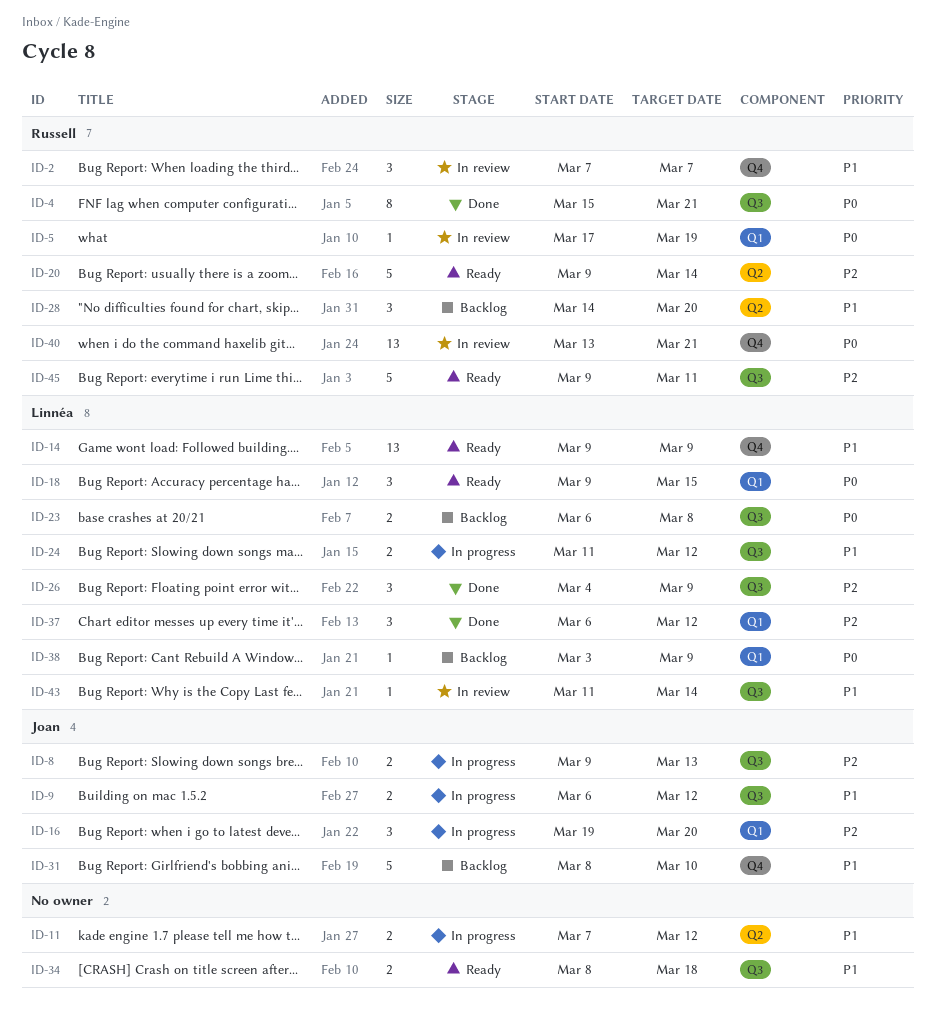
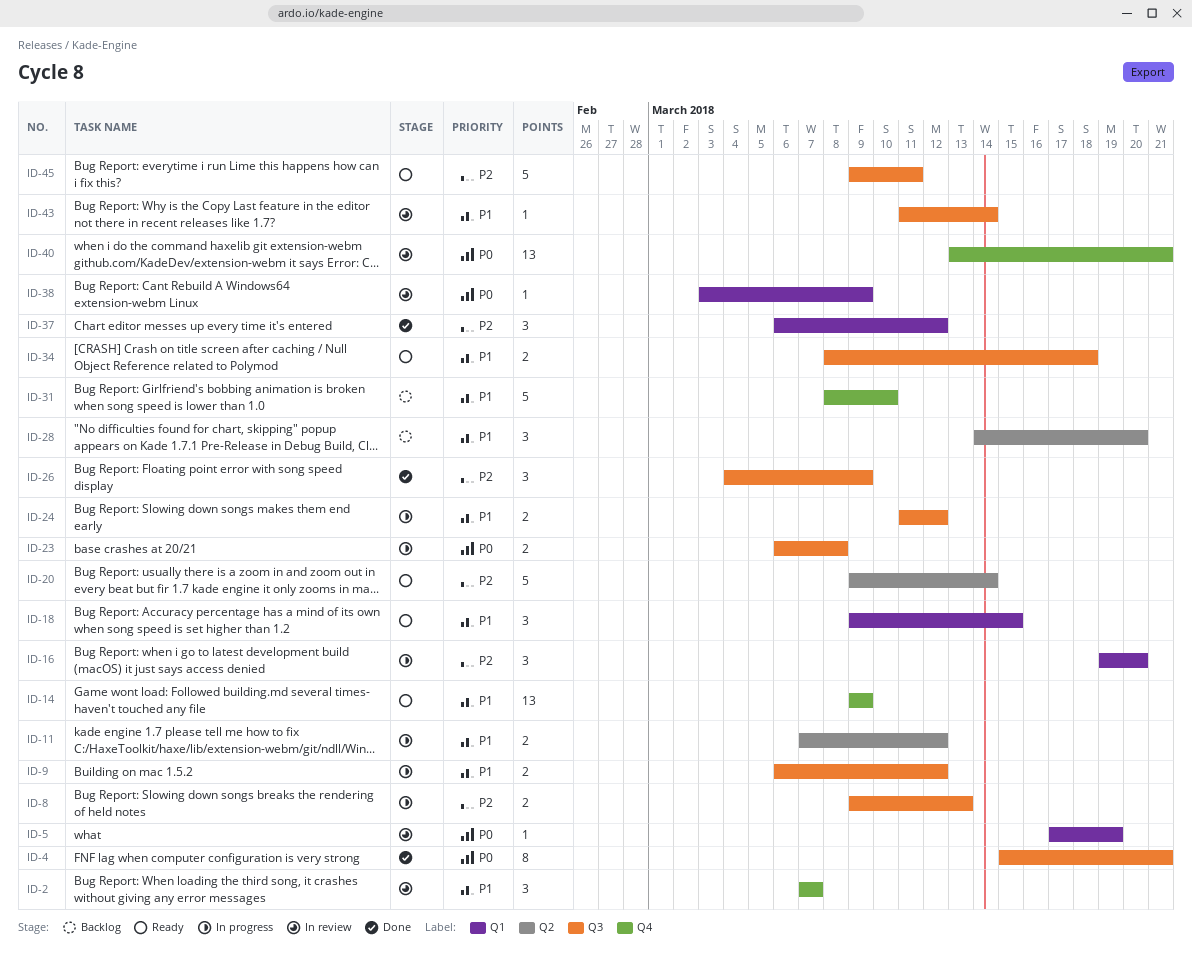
ID-18, priority: P0 -> P1
ID-23, status: Backlog -> In progress
ID-38, status: Backlog -> In review

